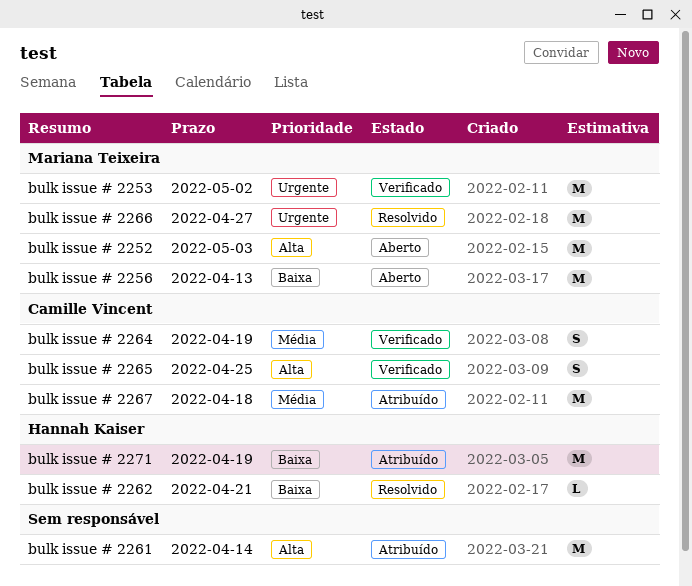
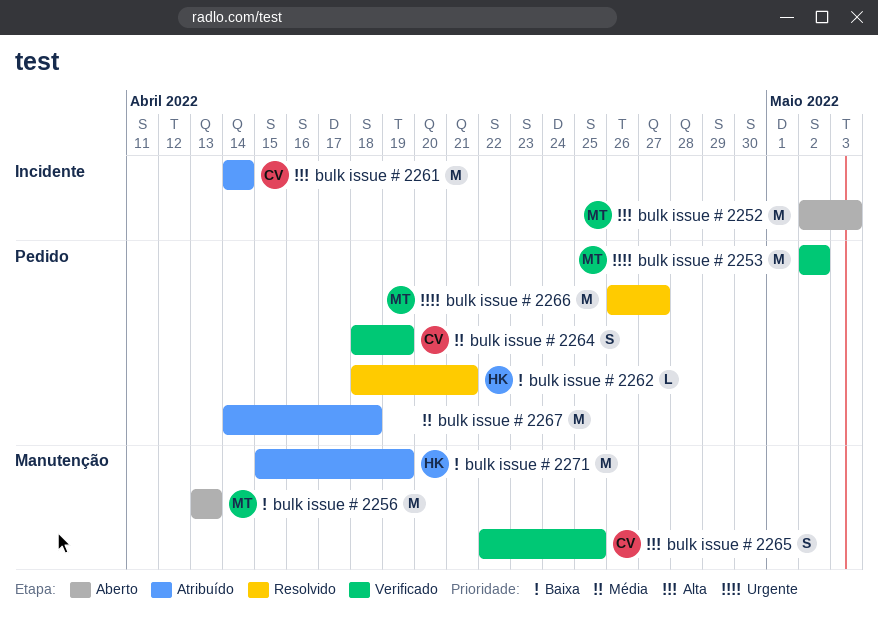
bulk issue # 2261, owner: none -> Camille Vincent
bulk issue # 2267, owner: Camille Vincent -> none

